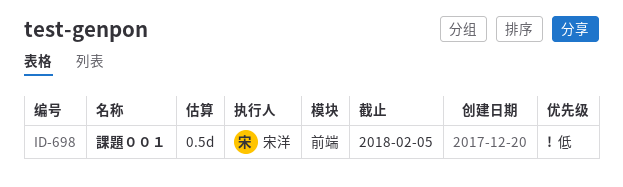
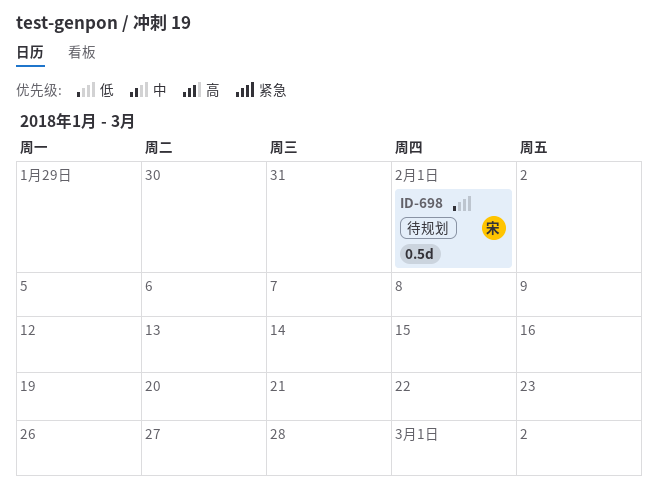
ID-698, due: Feb 5 -> Feb 1

